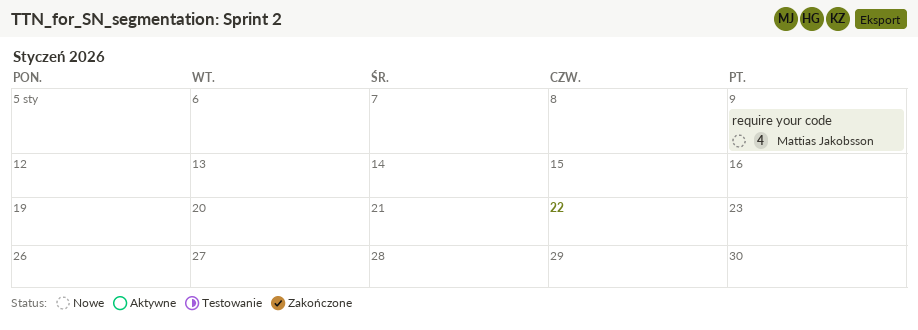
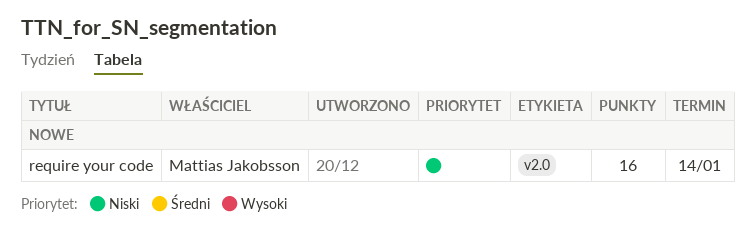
require your code, estimate: 4 -> 16
require your code, due: Jan 9 -> Jan 14

